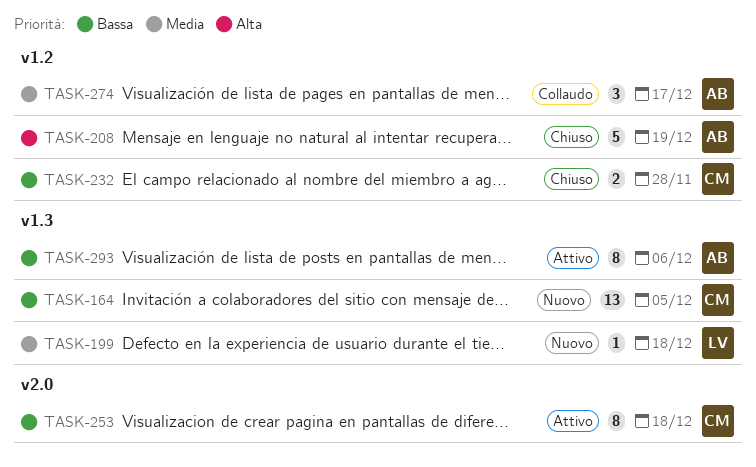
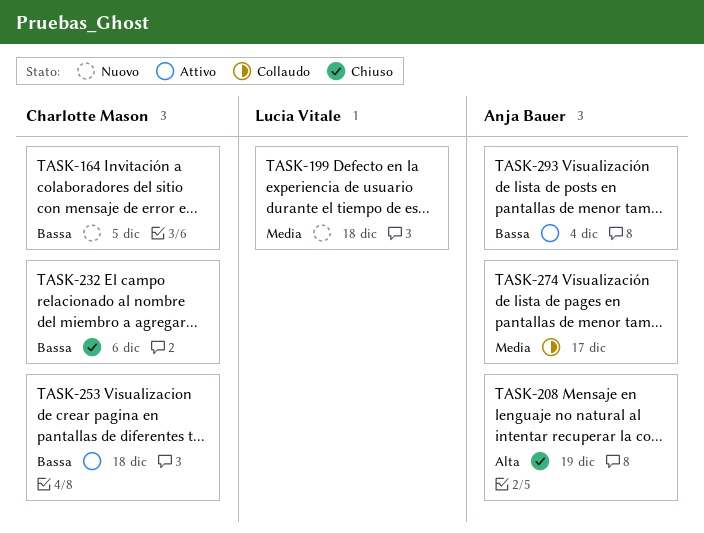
TASK-232, due: Nov 28 -> Dec 6
TASK-293, due: Dec 6 -> Dec 4

